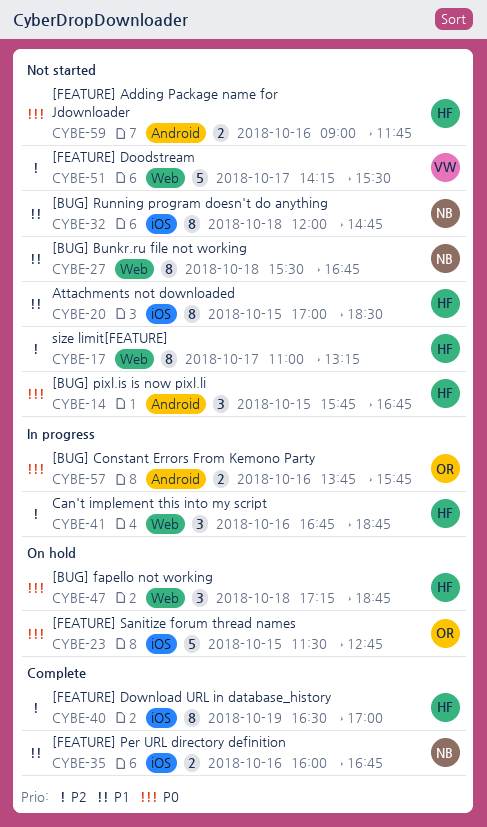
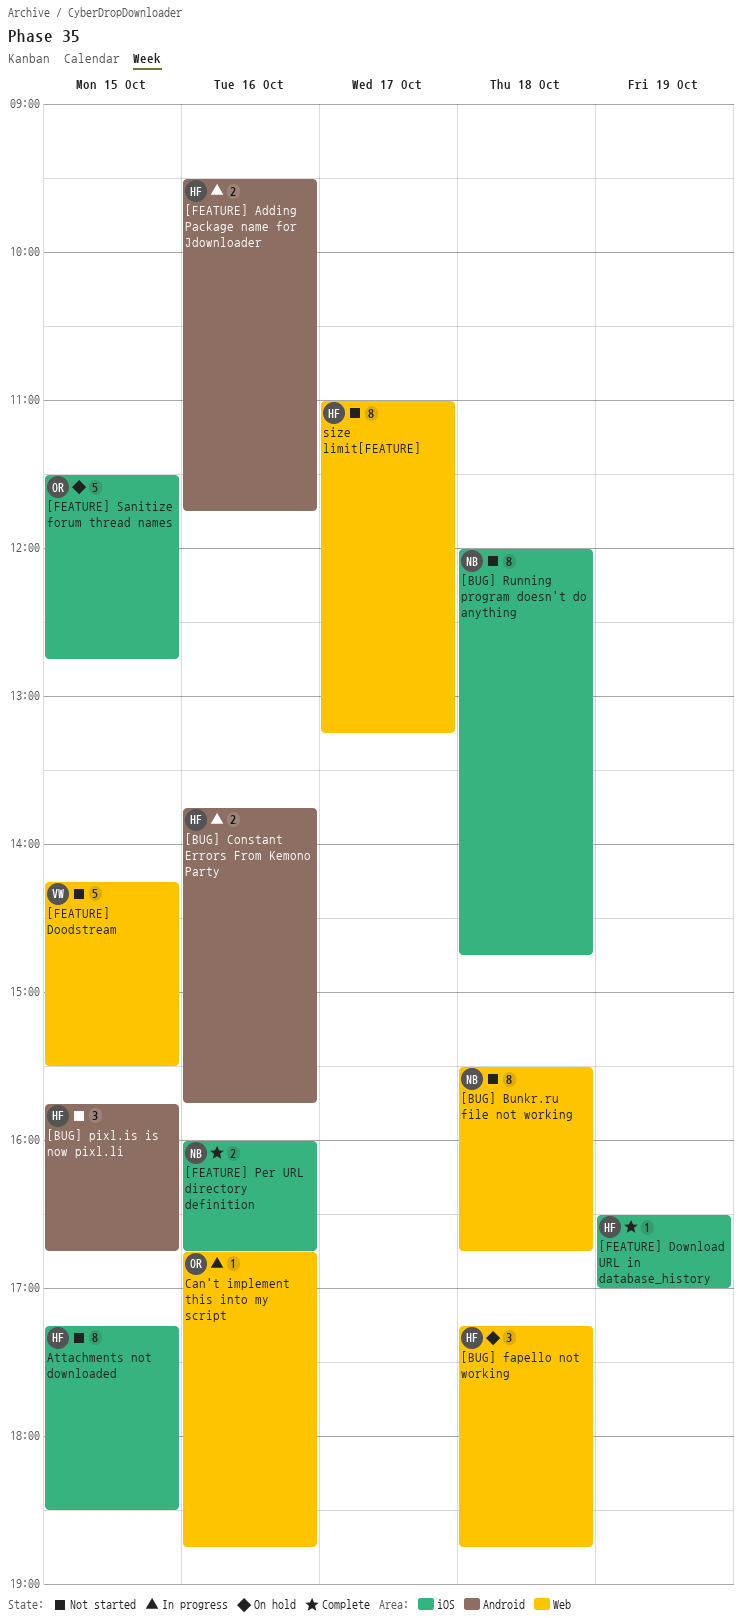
[BUG] Constant Errors From Kemono Party, owner: OR -> HF
[FEATURE] Adding Package name for Jdownloader, status: Not started -> In progress
[FEATURE] Adding Package name for Jdownloader, begins: 09:00 -> 09:30
[FEATURE] Doodstream, day: Oct 17 -> Oct 15
[FEATURE] Download URL in database_history, estimate: 8 -> 1
Attachments not downloaded, begins: 17:00 -> 17:15
Can't implement this into my script, owner: HF -> OR
Can't implement this into my script, estimate: 3 -> 1

